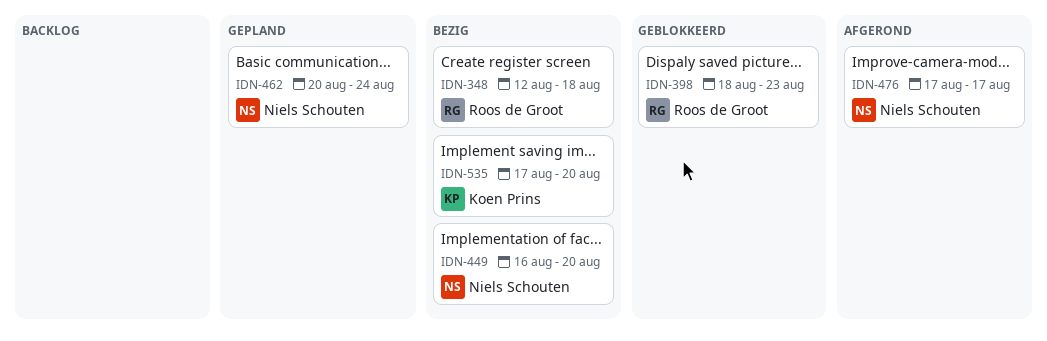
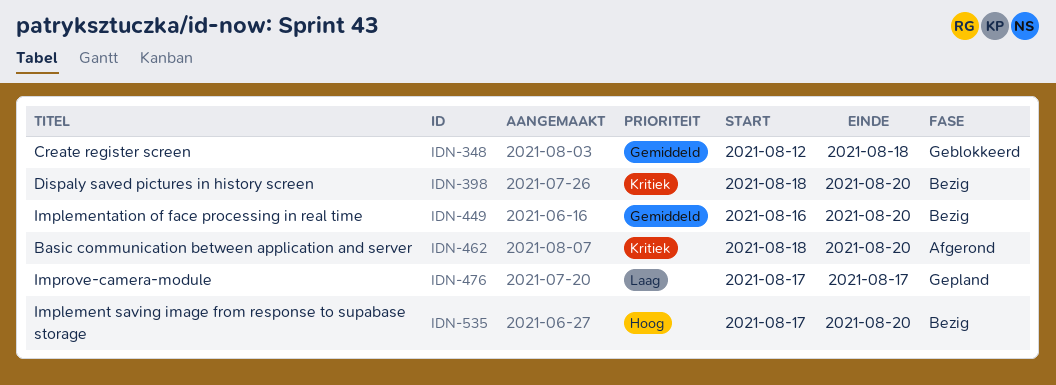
IDN-348, status: Bezig -> Geblokkeerd
IDN-398, status: Geblokkeerd -> Bezig
IDN-398, due: Aug 23 -> Aug 20
IDN-462, status: Gepland -> Afgerond
IDN-462, start: Aug 20 -> Aug 18
IDN-462, due: Aug 24 -> Aug 20
IDN-476, status: Afgerond -> Gepland

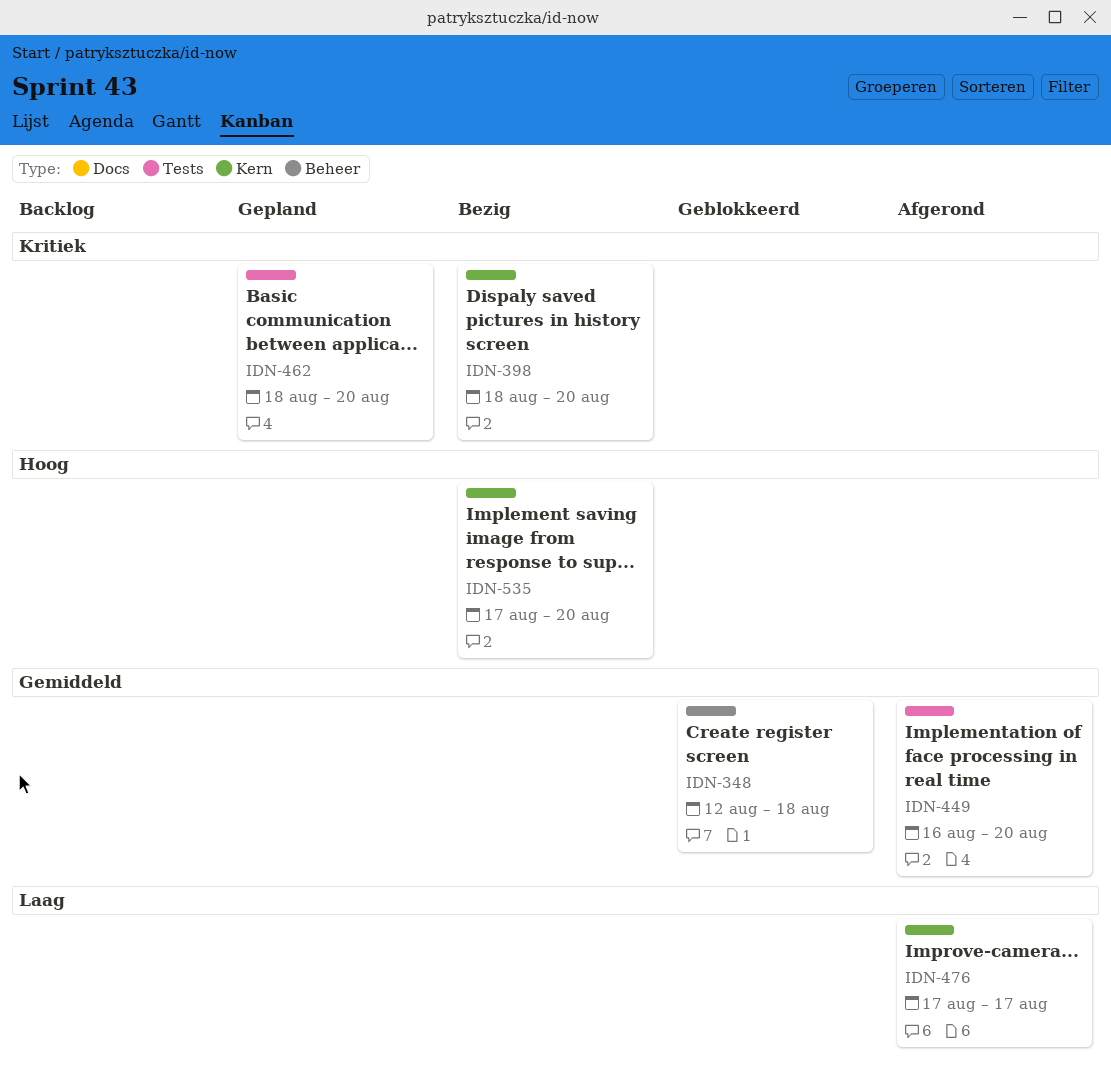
IDN-449, status: Bezig -> Afgerond
IDN-462, status: Afgerond -> Gepland
IDN-476, status: Gepland -> Afgerond

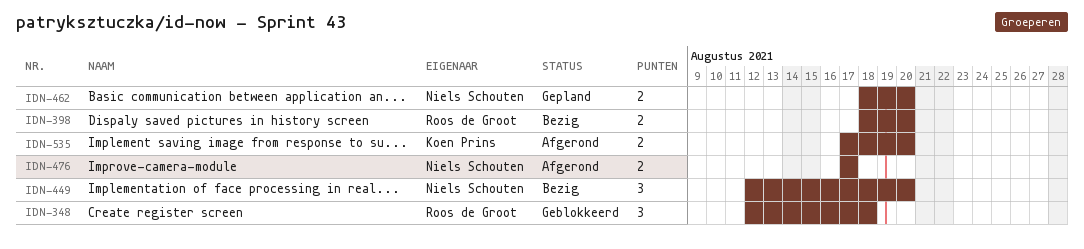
IDN-449, status: Afgerond -> Bezig
IDN-449, start: Aug 16 -> Aug 12
IDN-535, status: Bezig -> Afgerond

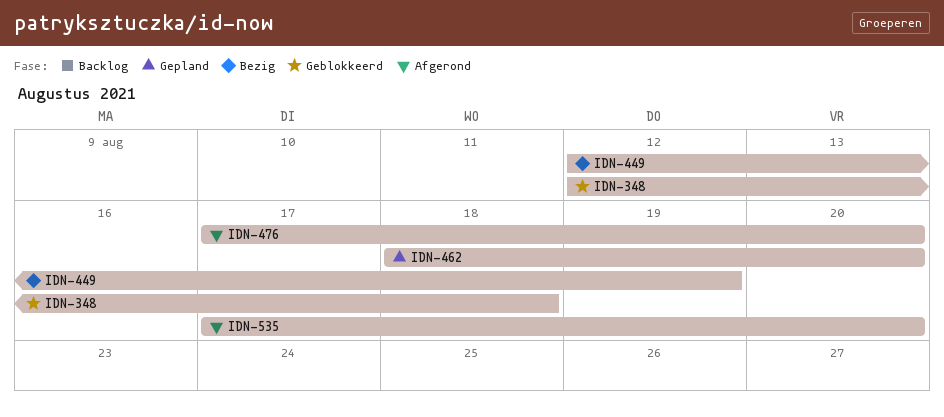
IDN-398: present -> none
IDN-449, due: Aug 20 -> Aug 19
IDN-476, due: Aug 17 -> Aug 20

